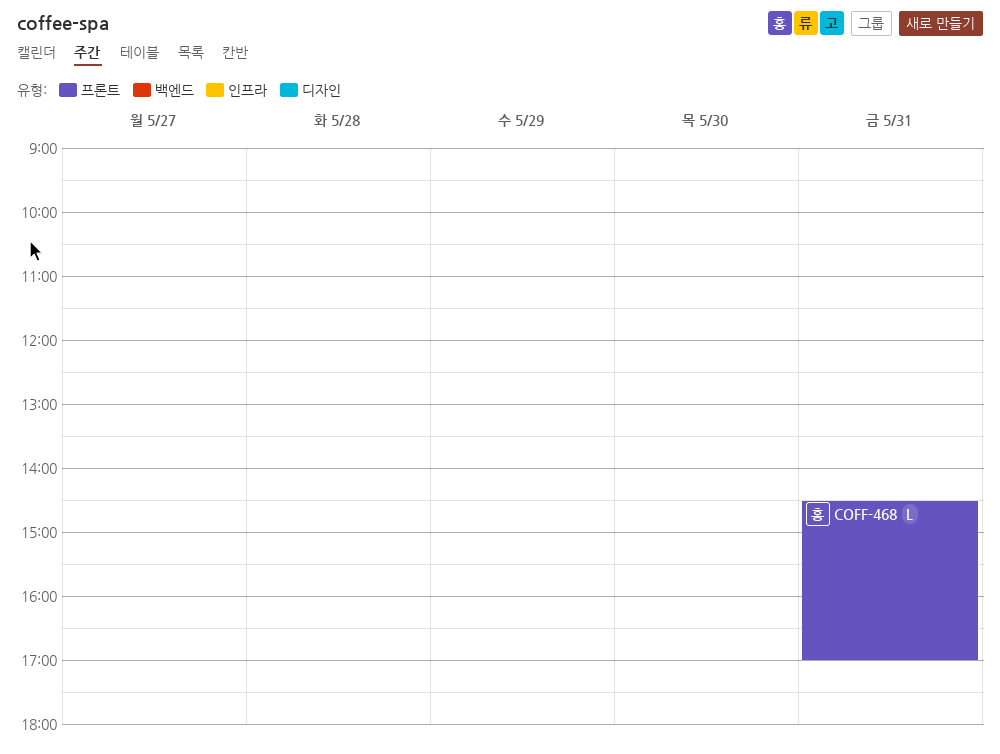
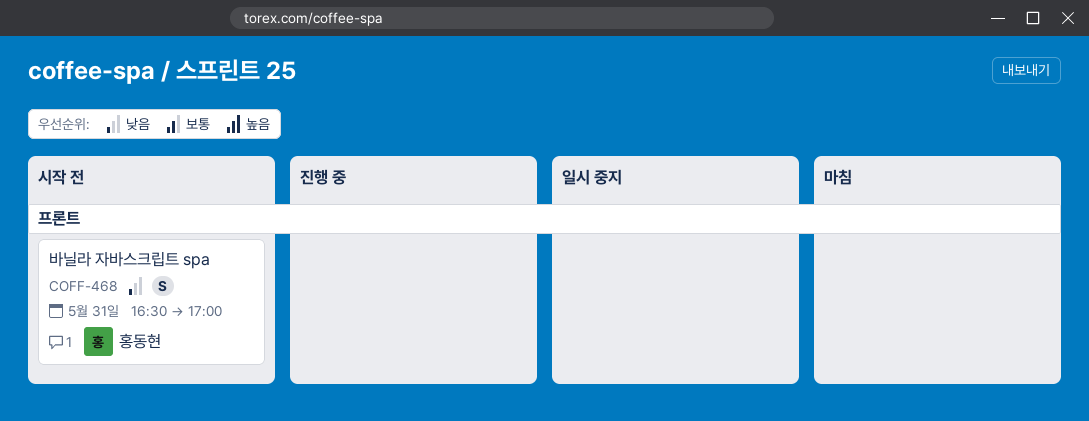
COFF-468, estimate: L -> S
COFF-468, begins: 14:30 -> 16:30

